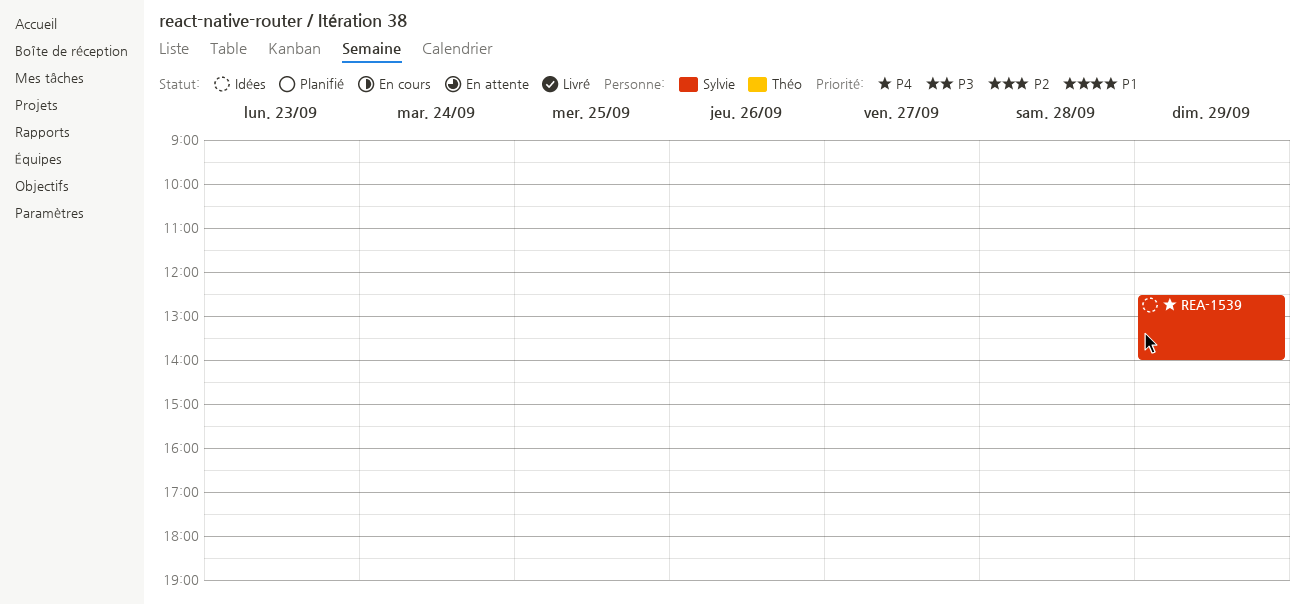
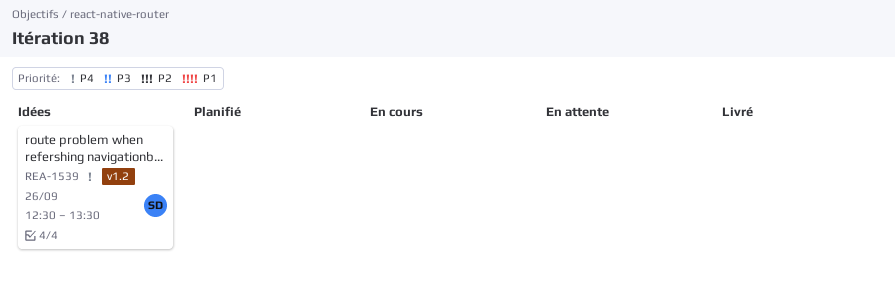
REA-1539, day: Sep 29 -> Sep 26
REA-1539, ends: 14:00 -> 13:30

